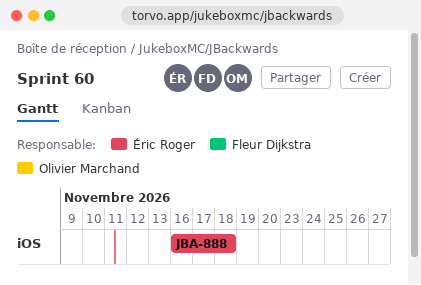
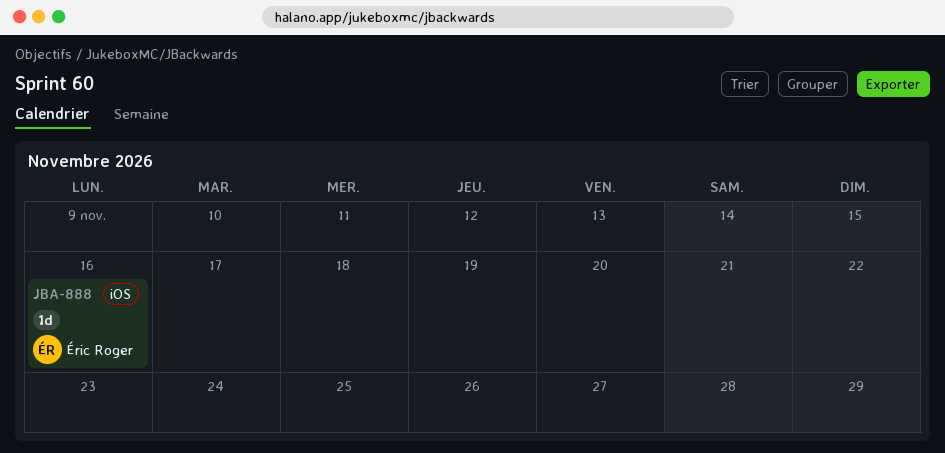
JBA-888, due: Nov 18 -> Nov 16

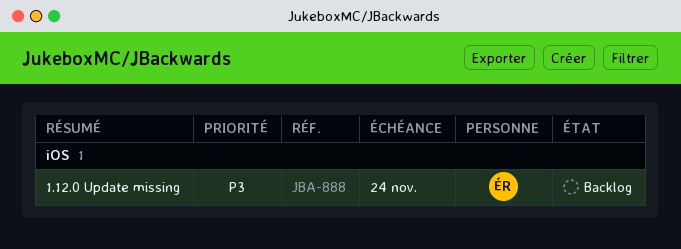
JBA-888, due: Nov 16 -> Nov 24

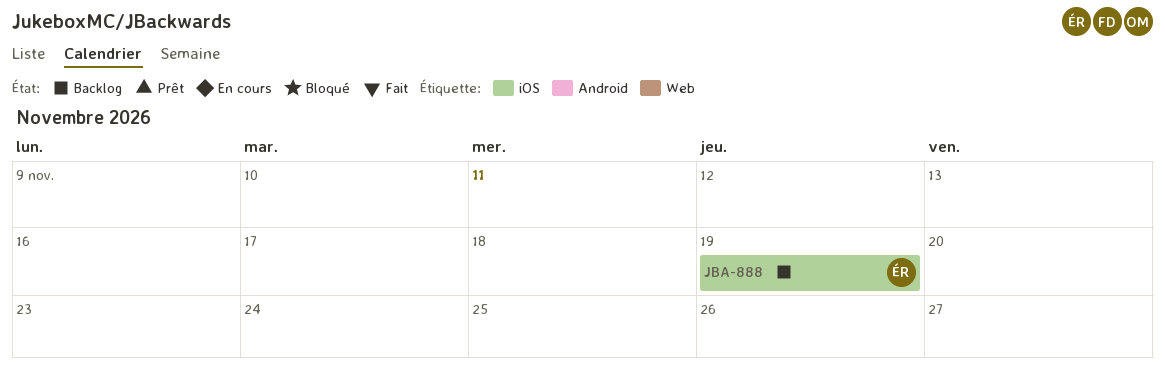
JBA-888, due: Nov 24 -> Nov 19

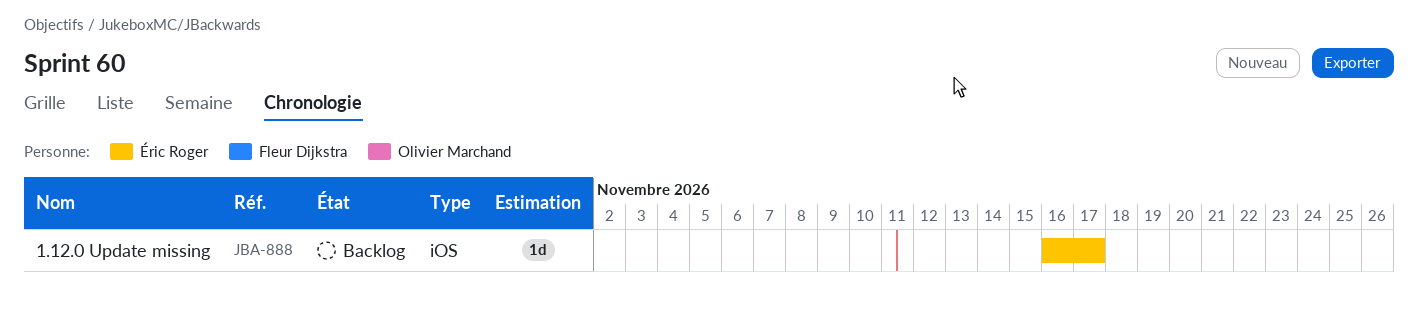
JBA-888, due: Nov 19 -> Nov 17

